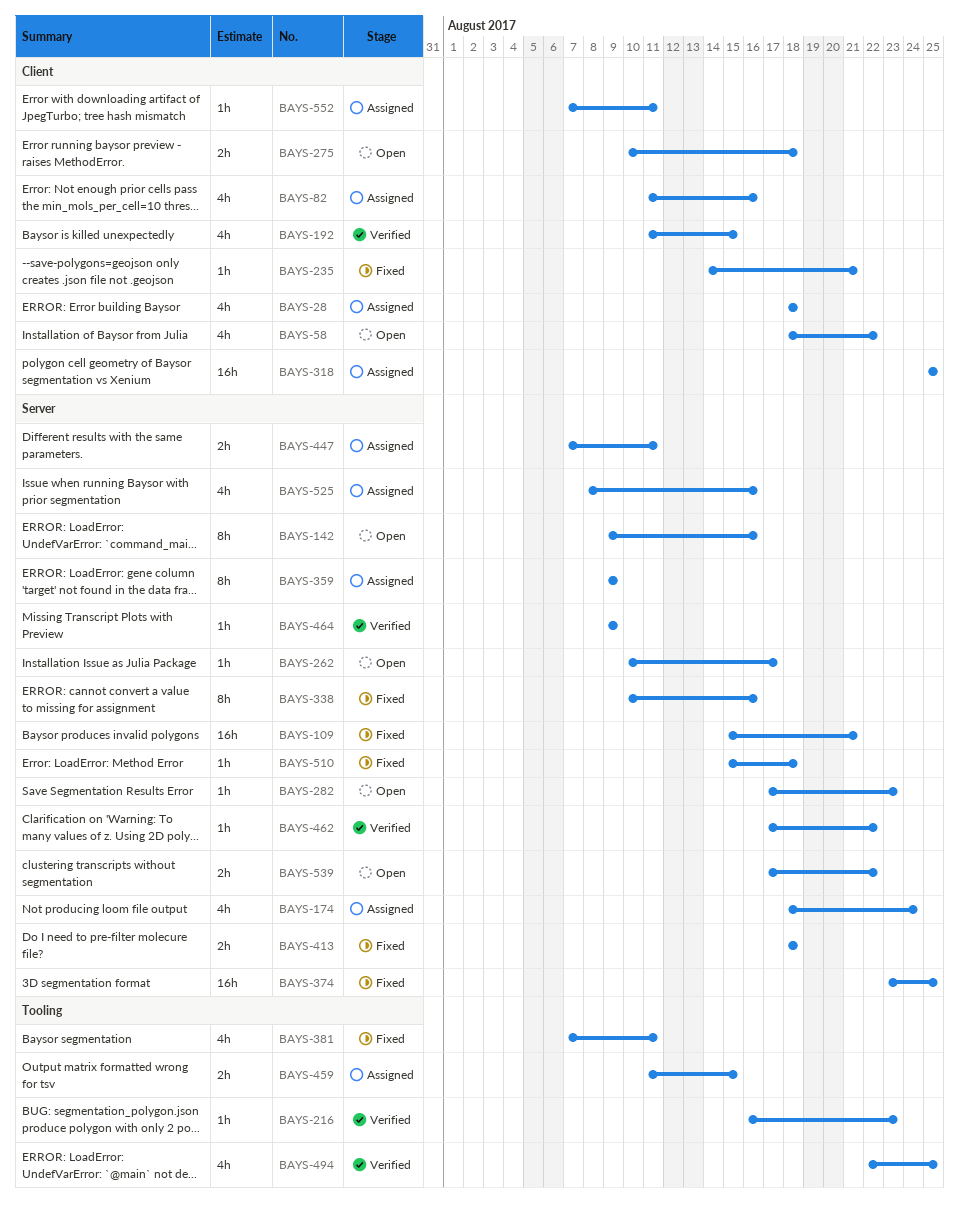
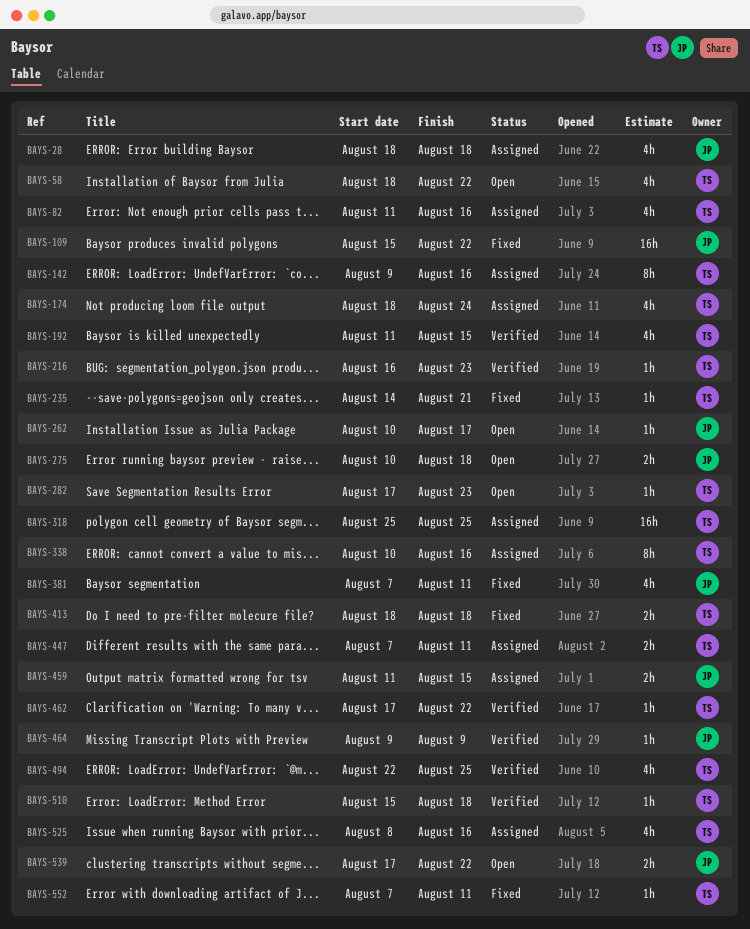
BAYS-109, due: Aug 21 -> Aug 22
BAYS-142, status: Open -> Assigned
BAYS-338, status: Fixed -> Assigned
BAYS-359: present -> none
BAYS-374: present -> none
BAYS-510, status: Fixed -> Verified
BAYS-552, status: Assigned -> Fixed

